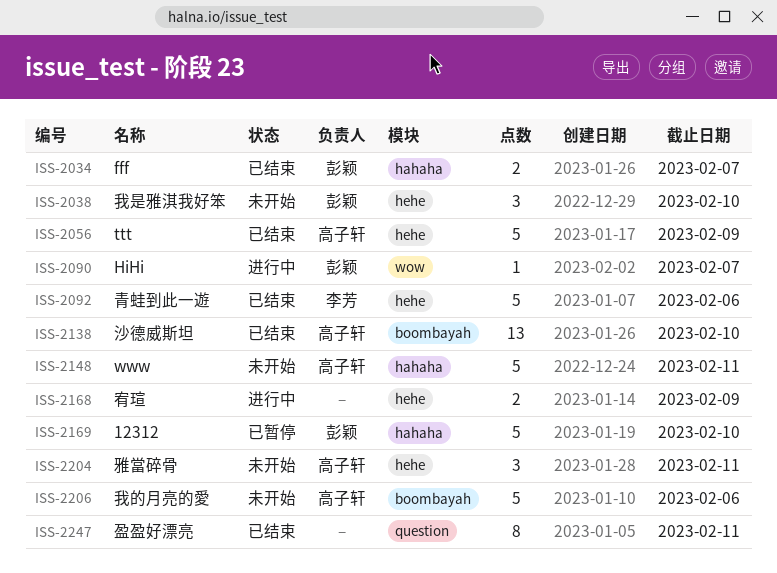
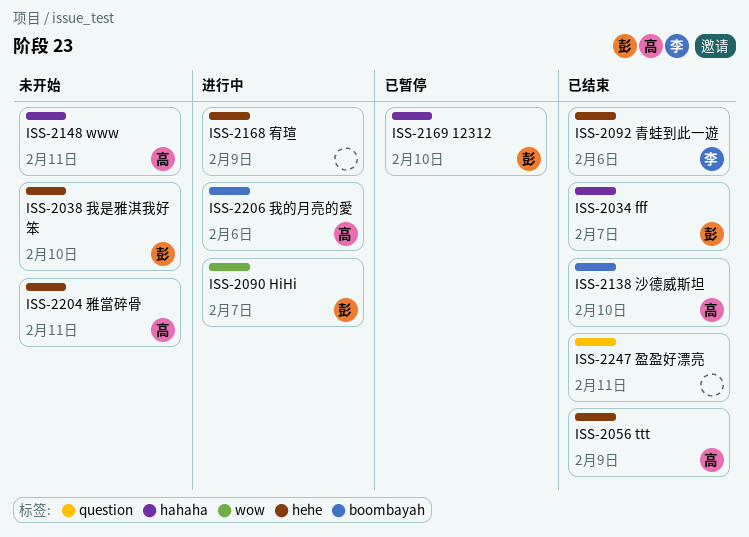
ISS-2206, status: 未开始 -> 进行中

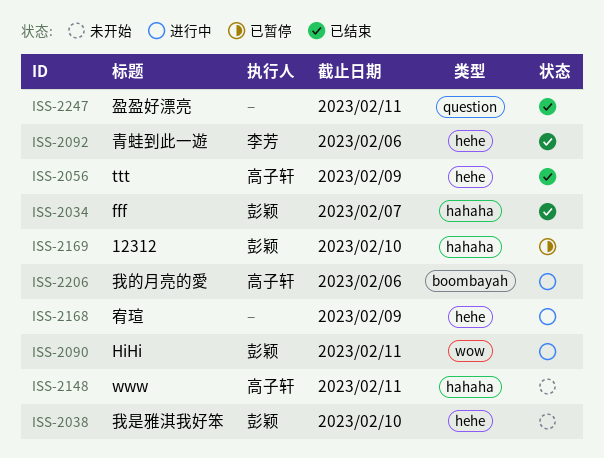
ISS-2090, due: Feb 7 -> Feb 11
ISS-2138: present -> none
ISS-2204: present -> none

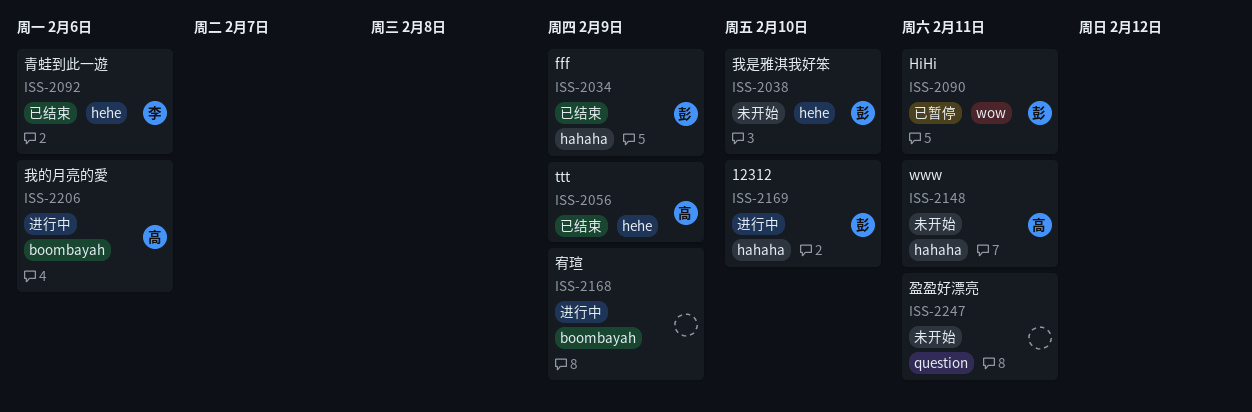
ISS-2034, due: Feb 7 -> Feb 9
ISS-2090, status: 进行中 -> 已暂停
ISS-2168, label: hehe -> boombayah
ISS-2169, status: 已暂停 -> 进行中
ISS-2247, status: 已结束 -> 未开始

